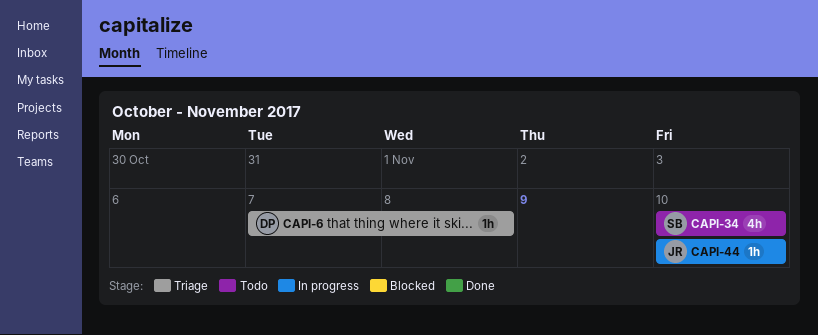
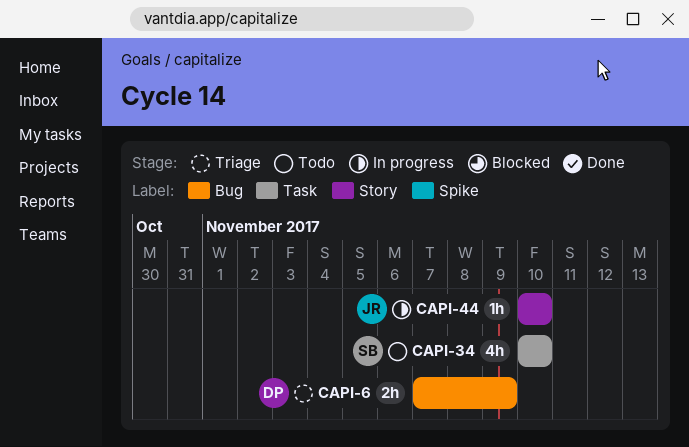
CAPI-6, estimate: 1h -> 2h
CAPI-6, due: Nov 8 -> Nov 9

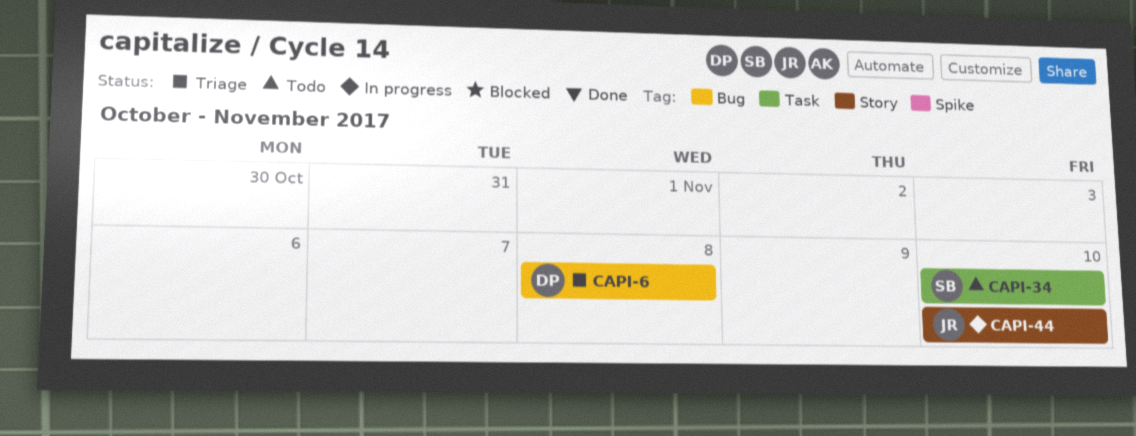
CAPI-6, start: Nov 7 -> Nov 8
CAPI-6, due: Nov 9 -> Nov 8

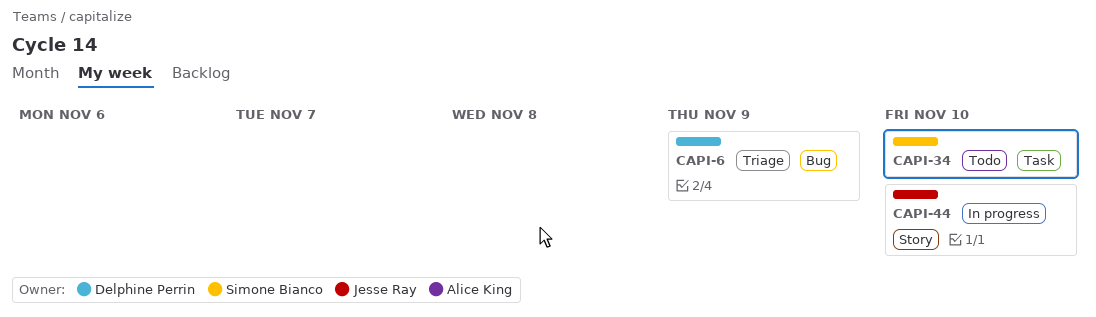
CAPI-6, due: Nov 8 -> Nov 9

